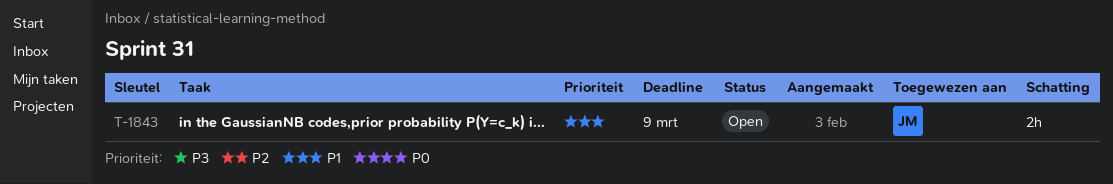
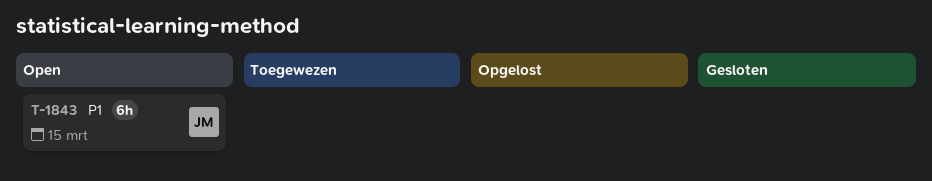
T-1843, estimate: 2h -> 6h
T-1843, due: Mar 9 -> Mar 15

